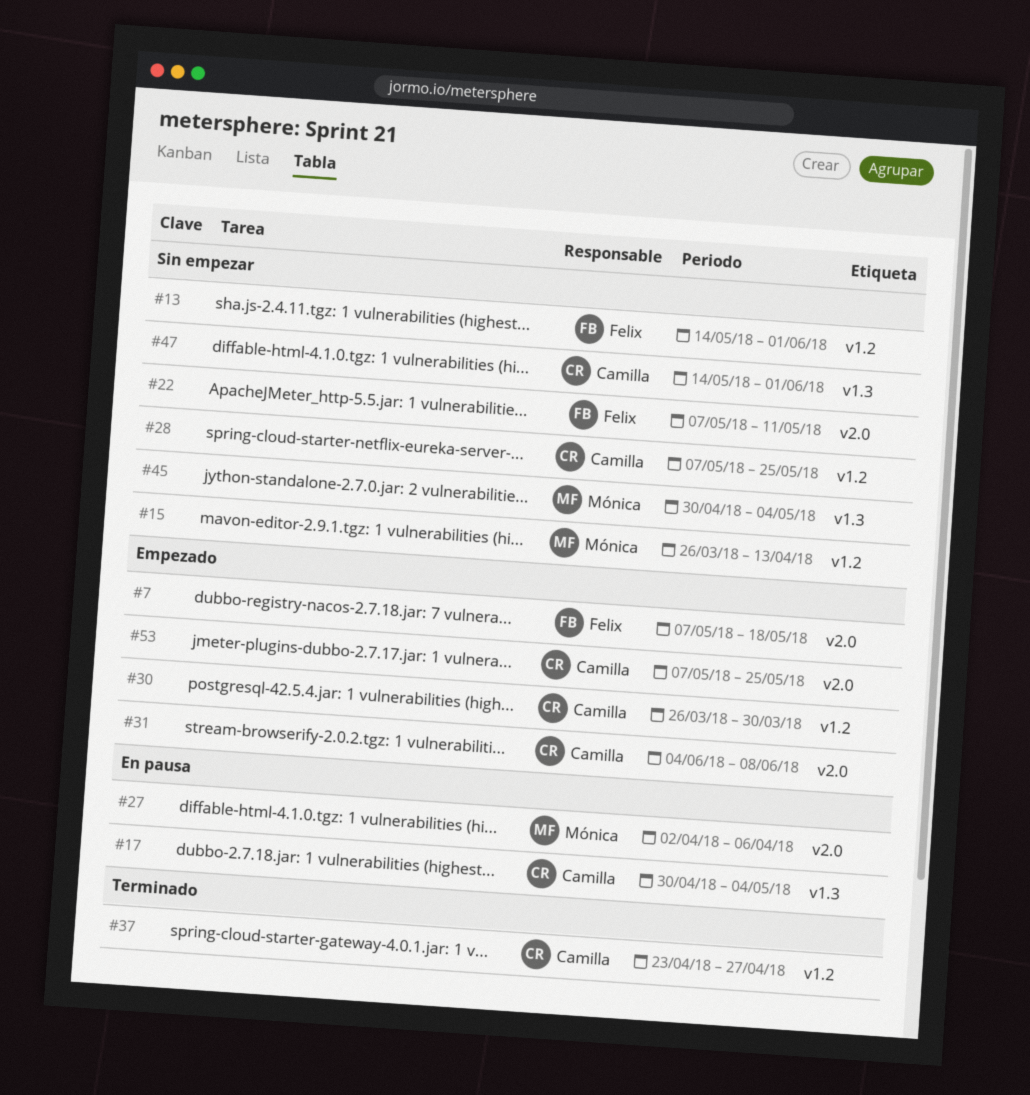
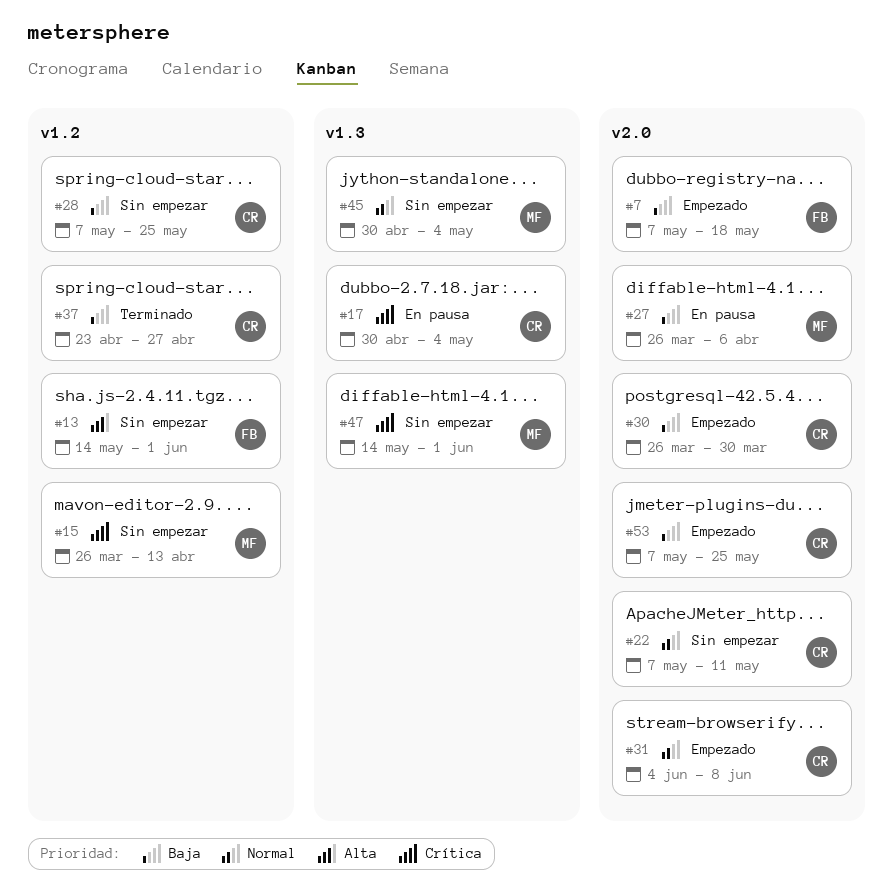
#22, owner: Felix -> Camilla
#27, start: Apr 2 -> Mar 26
#30, label: v1.2 -> v2.0
#47, owner: Camilla -> Mónica

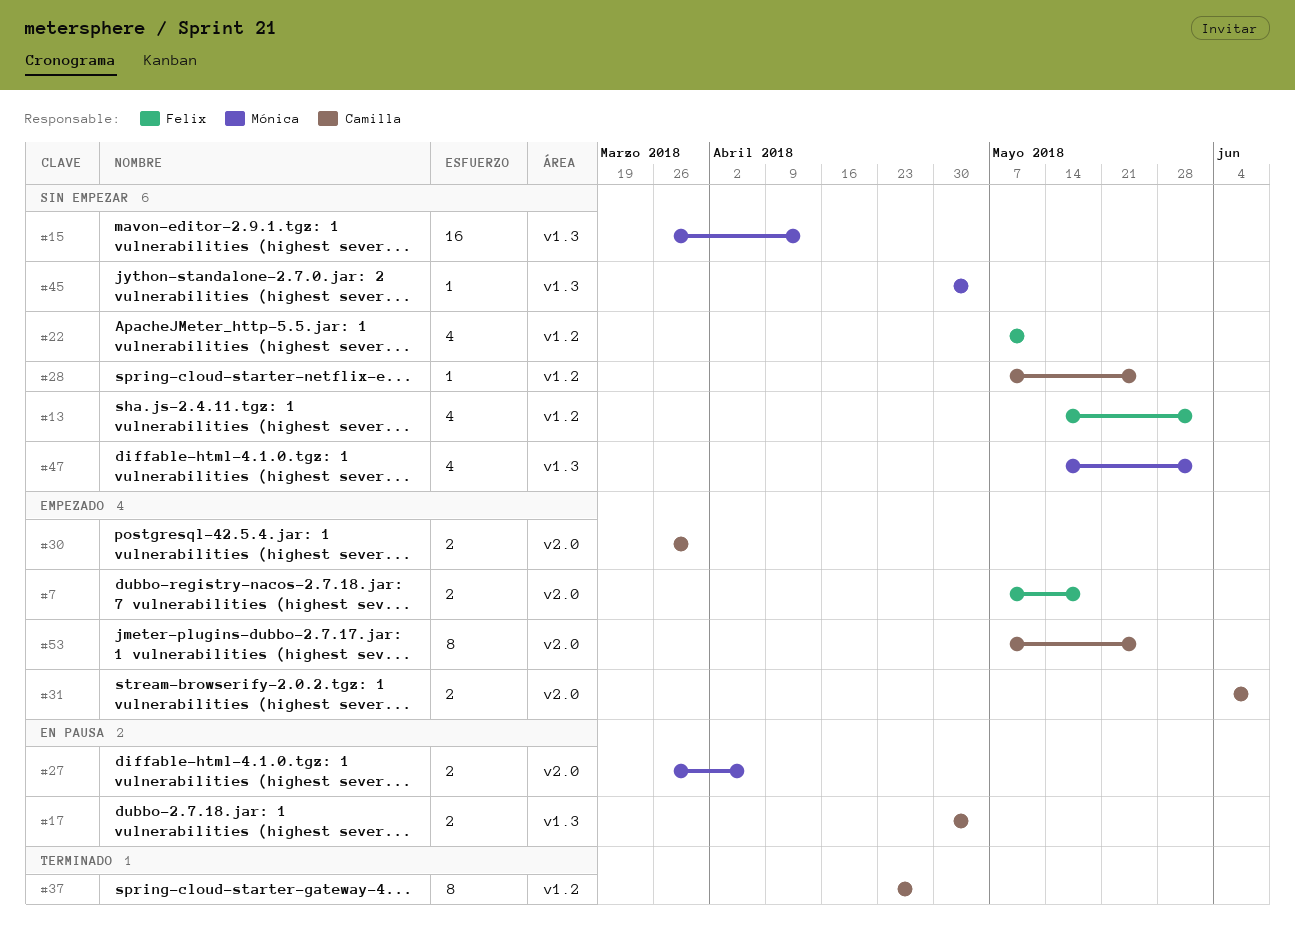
#15, label: v1.2 -> v1.3
#22, owner: Camilla -> Felix
#22, label: v2.0 -> v1.2

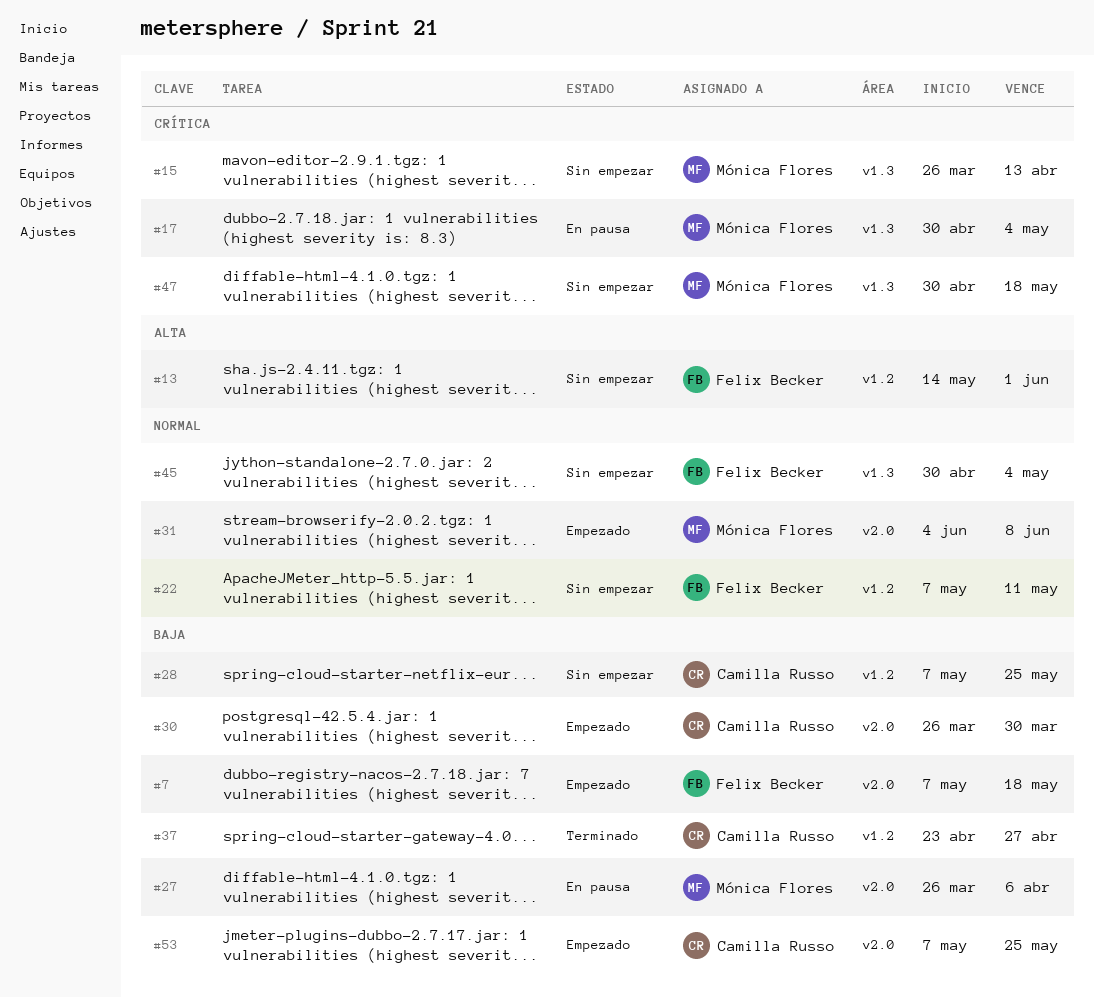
#17, owner: Camilla Russo -> Mónica Flores
#31, owner: Camilla Russo -> Mónica Flores
#45, owner: Mónica Flores -> Felix Becker
#47, start: May 14 -> Apr 30
#47, due: Jun 1 -> May 18

